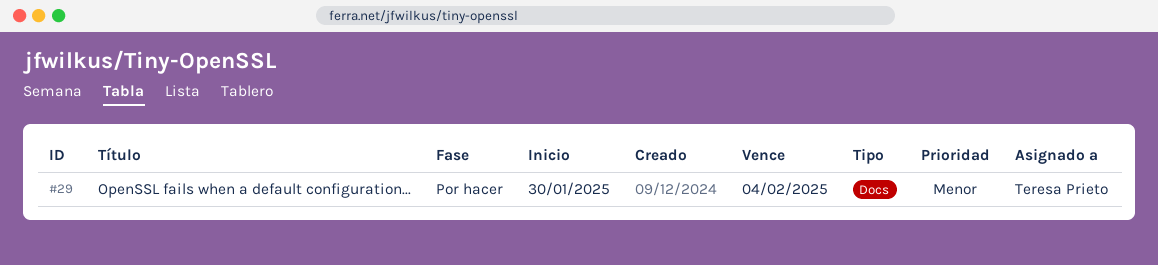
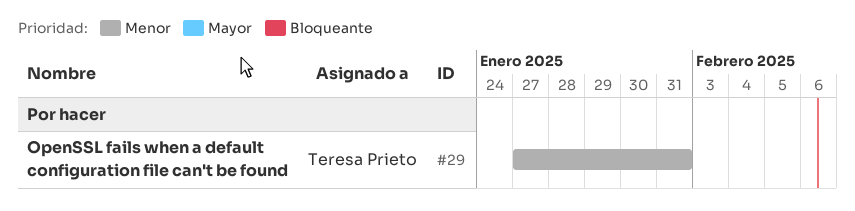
#29, start: Jan 30 -> Jan 27
#29, due: Feb 4 -> Jan 31

